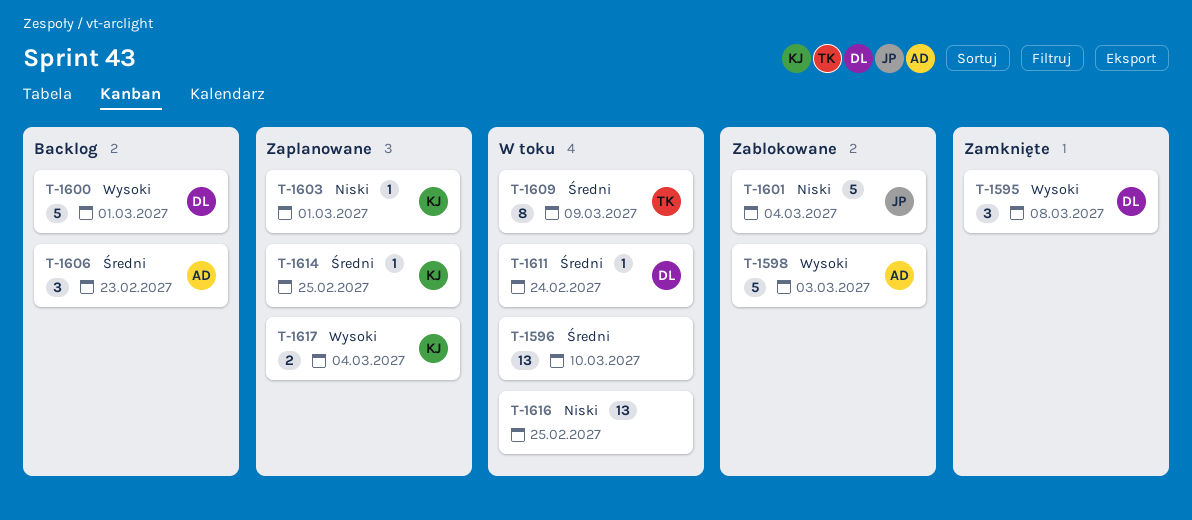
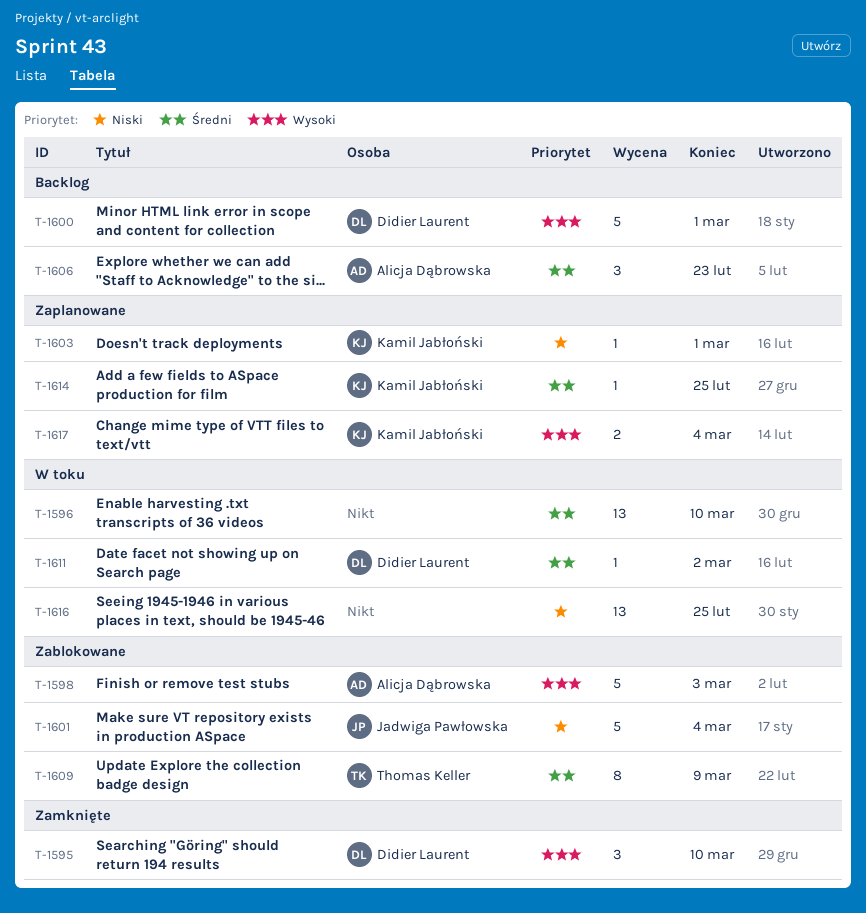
T-1595, due: Mar 8 -> Mar 10
T-1609, status: W toku -> Zablokowane
T-1611, due: Feb 24 -> Mar 2

